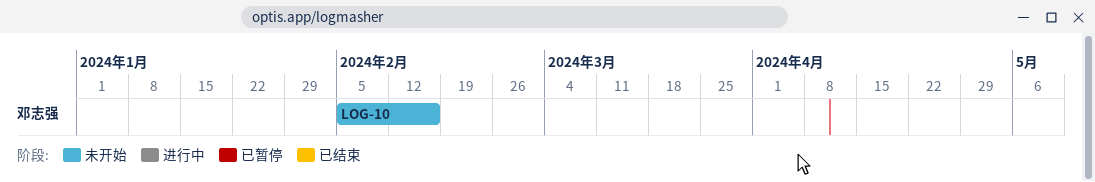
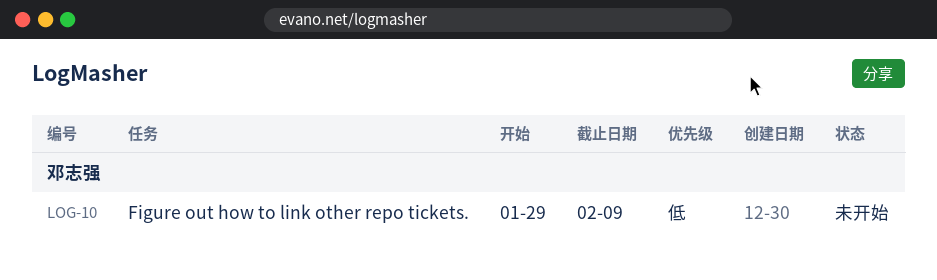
LOG-10, start: Feb 5 -> Jan 29
LOG-10, due: Feb 16 -> Feb 9

